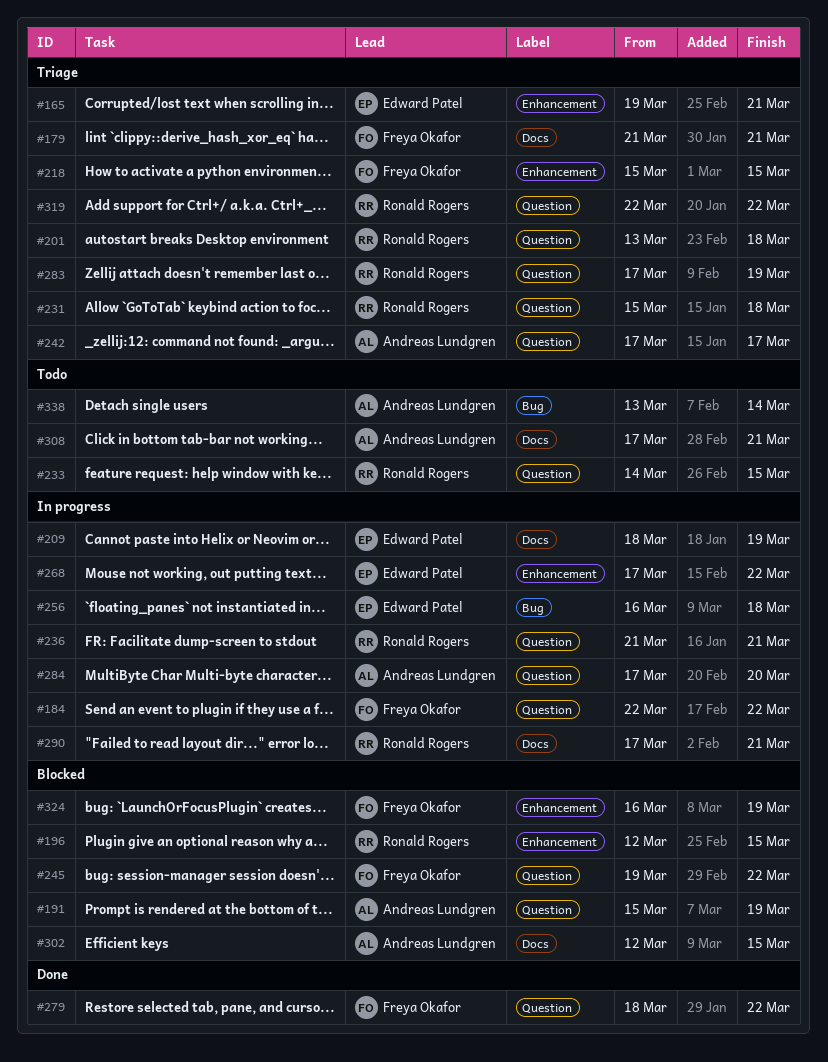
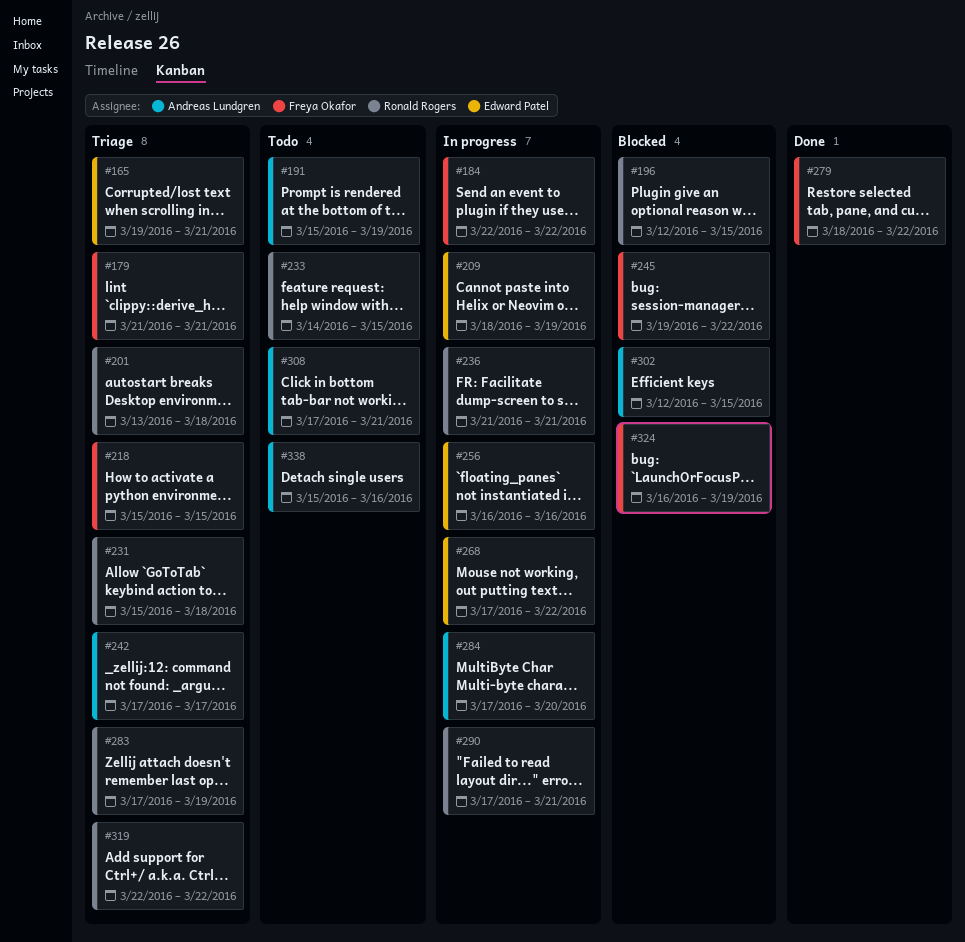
#191, status: Blocked -> Todo
#256, due: Mar 18 -> Mar 16
#338, start: Mar 13 -> Mar 15
#338, due: Mar 14 -> Mar 16

